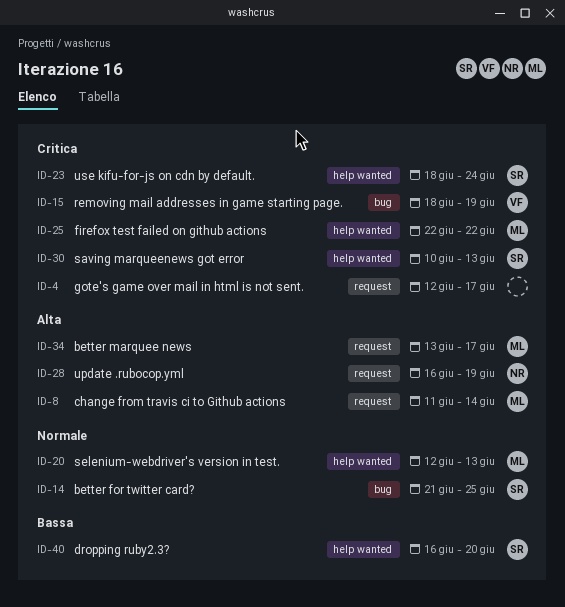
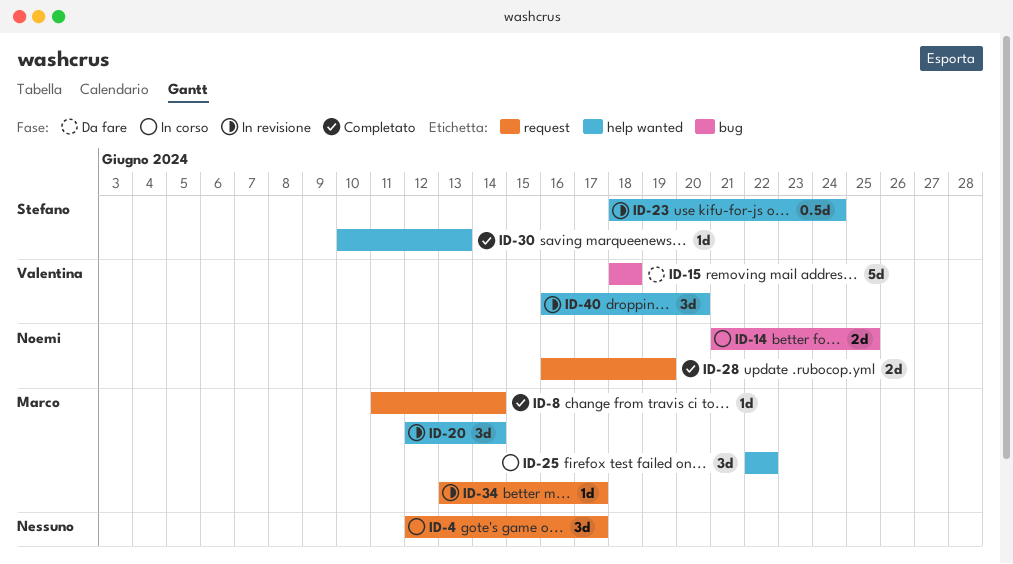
ID-14, owner: Stefano -> Noemi
ID-15, due: Jun 19 -> Jun 18
ID-20, due: Jun 13 -> Jun 14
ID-40, owner: Stefano -> Valentina

